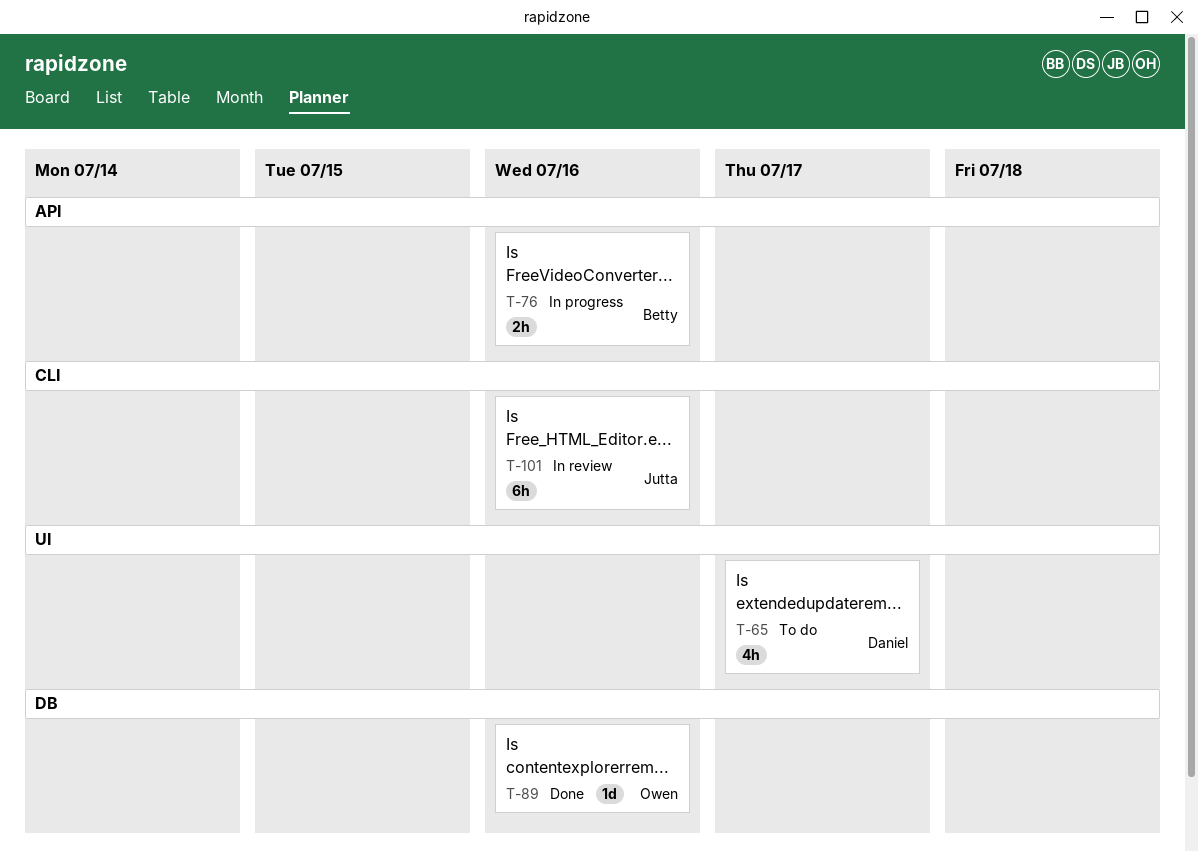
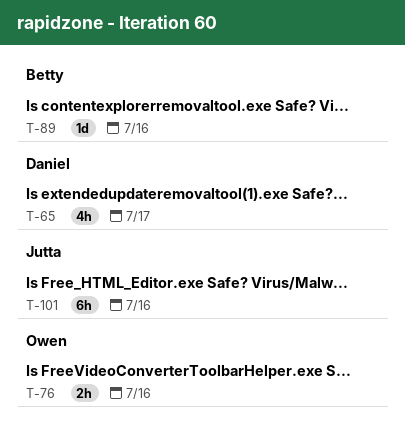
T-76, owner: Betty -> Owen
T-89, owner: Owen -> Betty

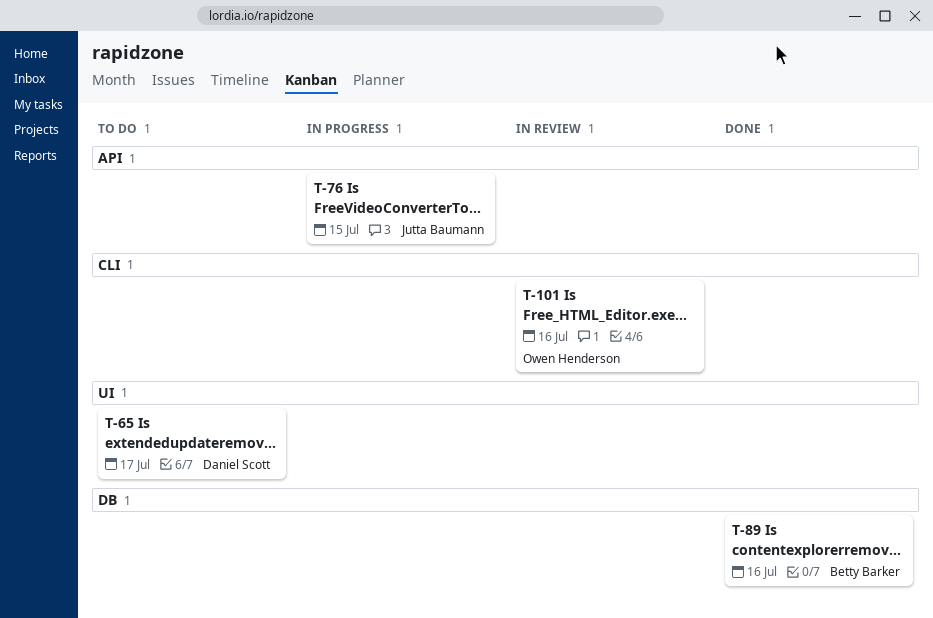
T-76, owner: Owen Henderson -> Jutta Baumann
T-76, due: Jul 16 -> Jul 15
T-101, owner: Jutta Baumann -> Owen Henderson

